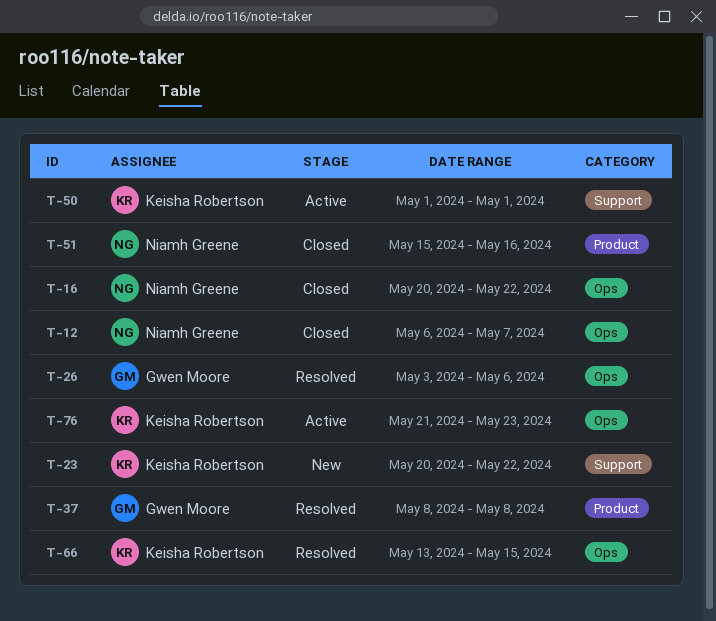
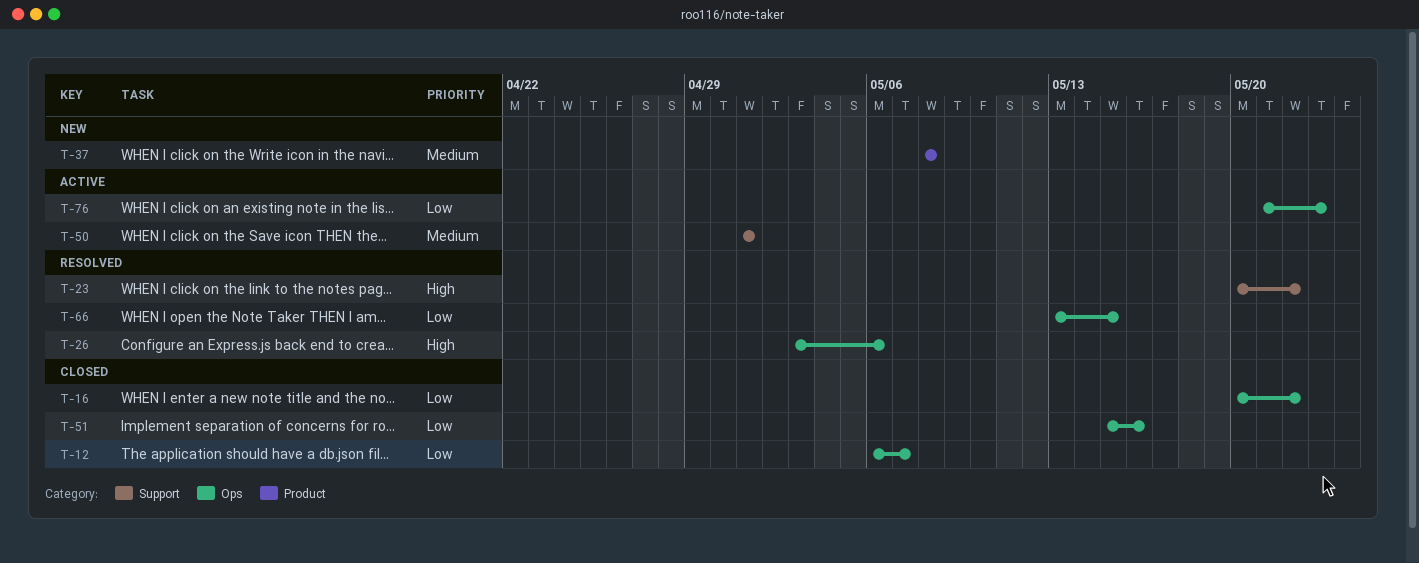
T-23, status: New -> Resolved
T-37, status: Resolved -> New
T-51, label: Product -> Ops

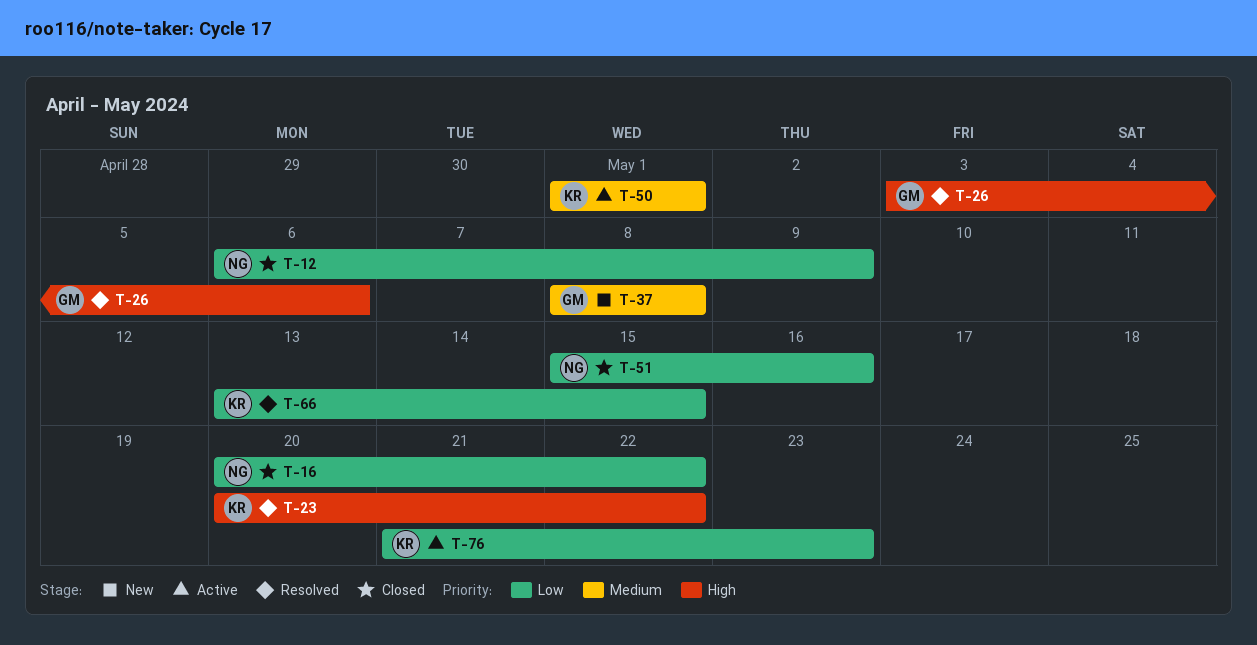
T-12, due: May 7 -> May 9

